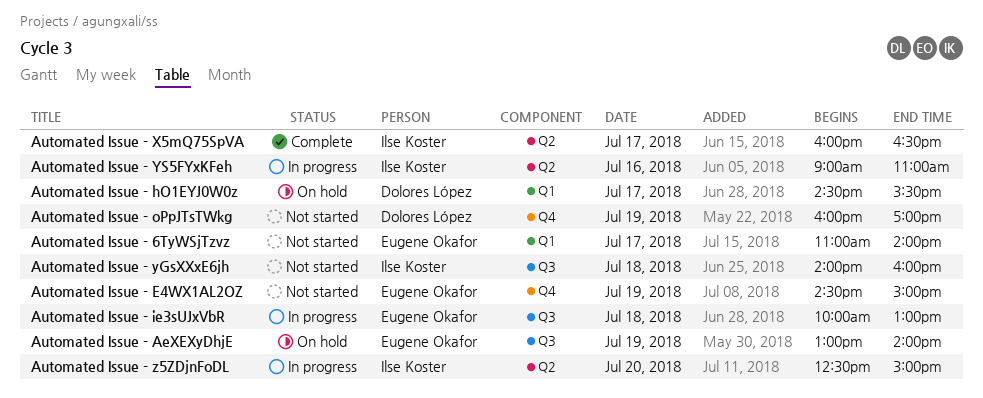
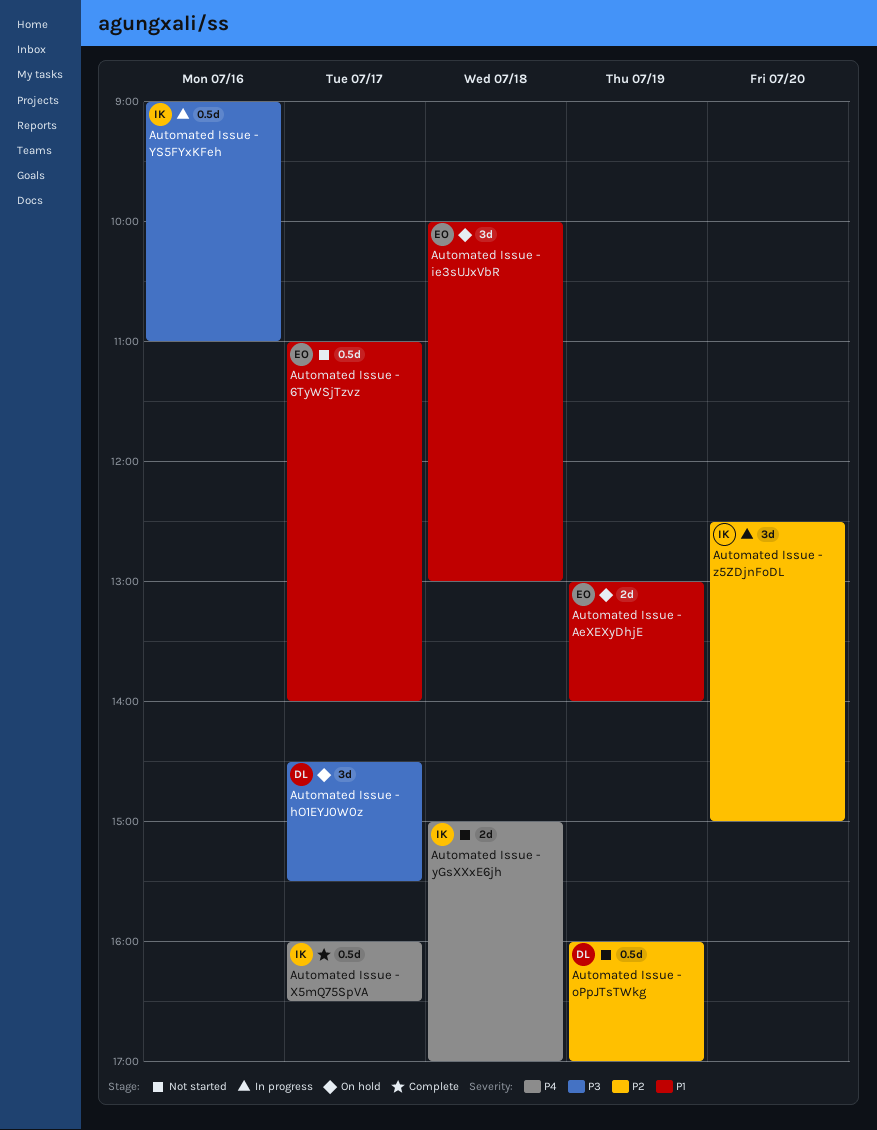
Automated Issue - E4WX1AL2OZ: present -> none
Automated Issue - ie3sUJxVbR, status: In progress -> On hold
Automated Issue - yGsXXxE6jh, begins: 14:00 -> 15:00
Automated Issue - yGsXXxE6jh, ends: 16:00 -> 17:00

